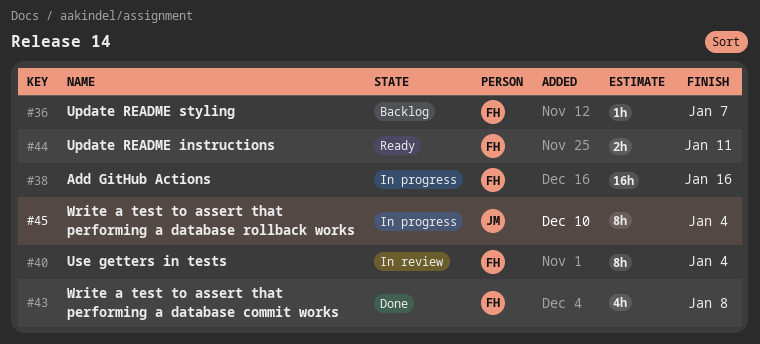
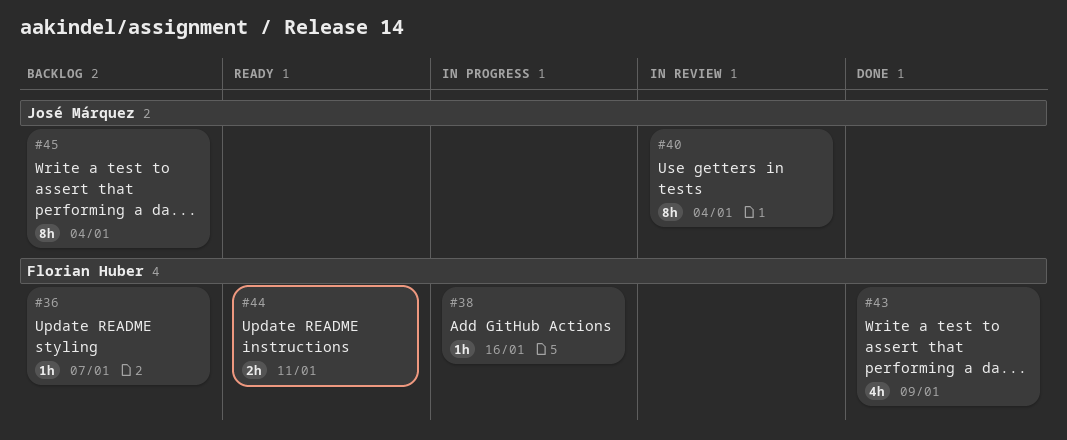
#38, estimate: 16h -> 1h
#40, owner: Florian Huber -> José Márquez
#43, due: Jan 8 -> Jan 9
#45, status: In progress -> Backlog

